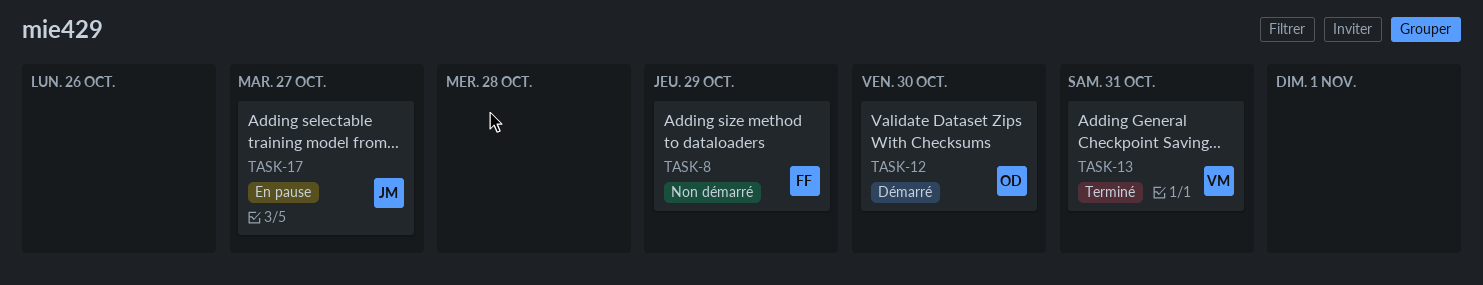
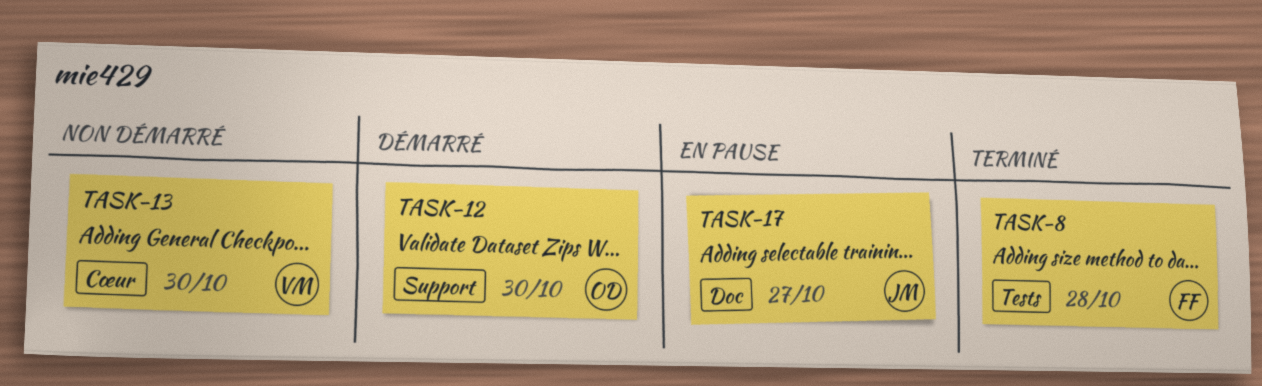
TASK-8, status: Non démarré -> Terminé
TASK-8, due: Oct 29 -> Oct 28
TASK-13, status: Terminé -> Non démarré
TASK-13, due: Oct 31 -> Oct 30

